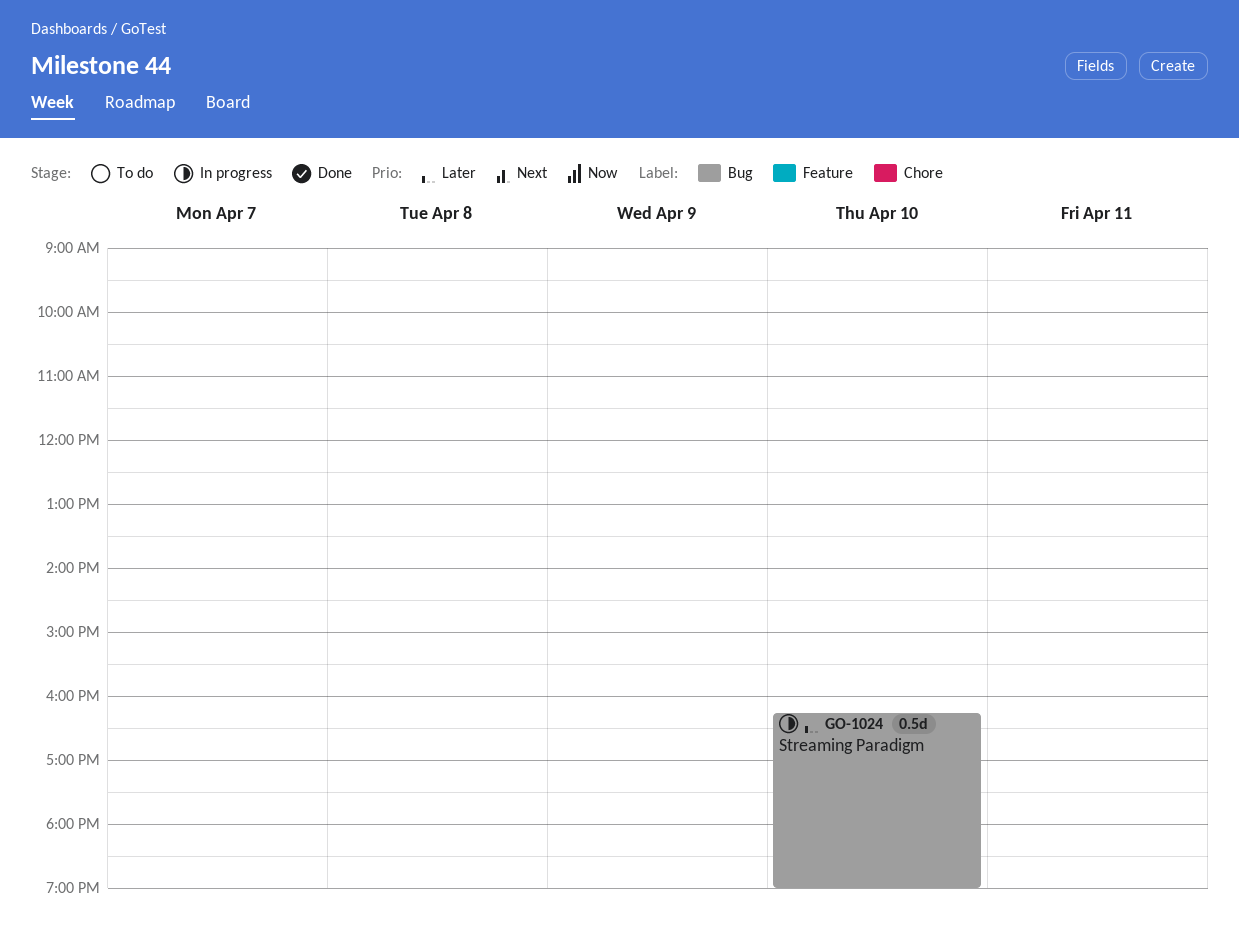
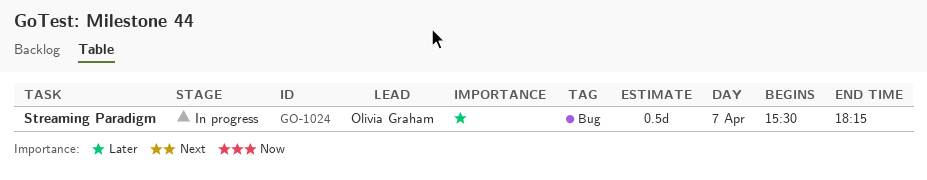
GO-1024, day: Apr 10 -> Apr 7
GO-1024, begins: 16:15 -> 15:30
GO-1024, ends: 19:00 -> 18:15

